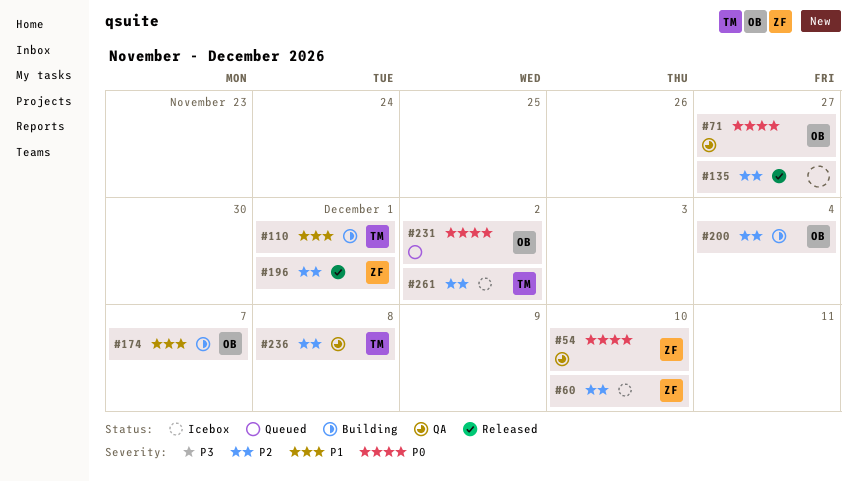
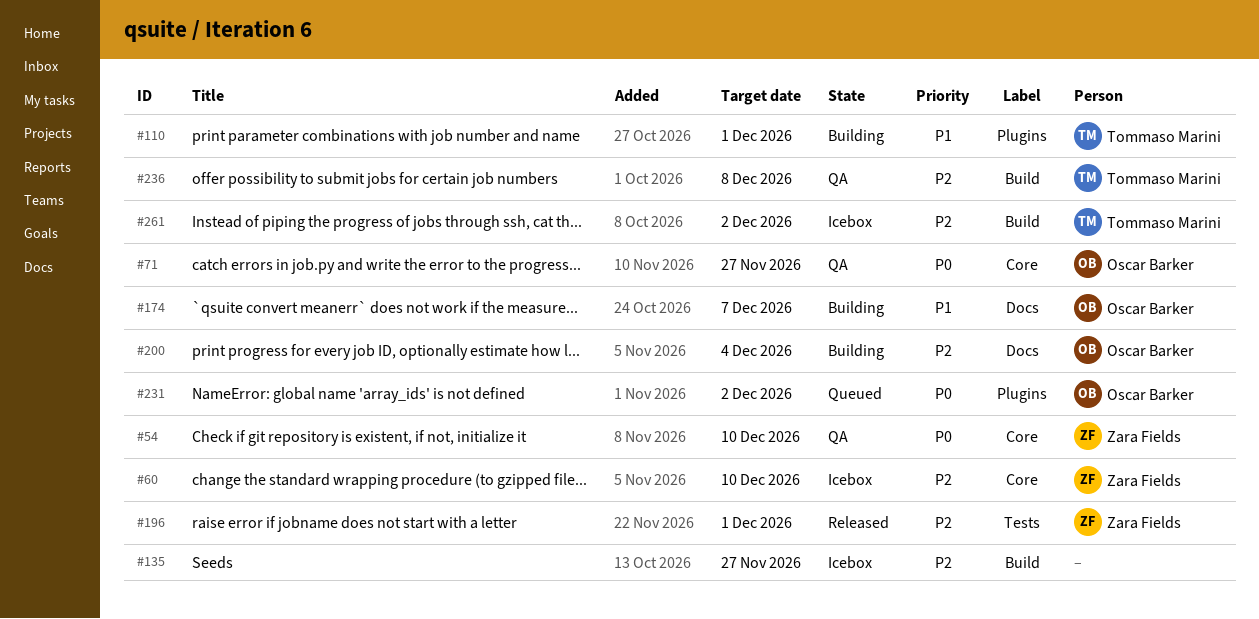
#135, status: Released -> Icebox

